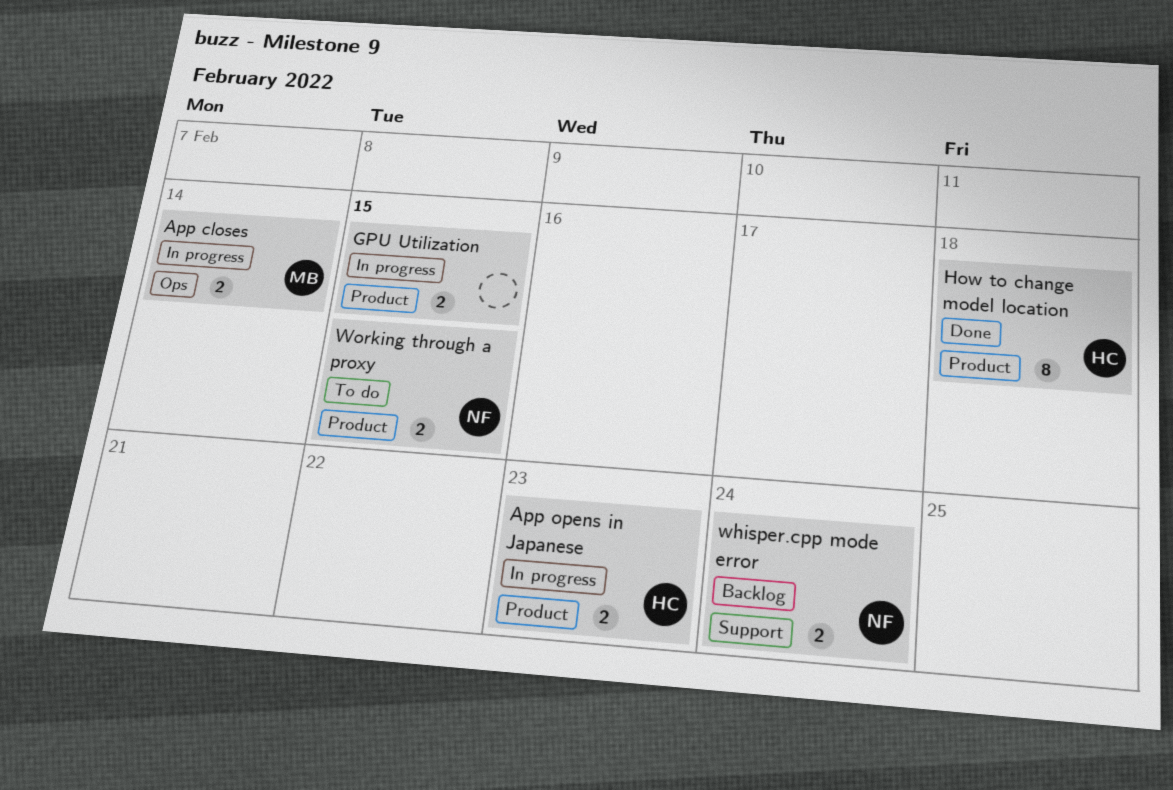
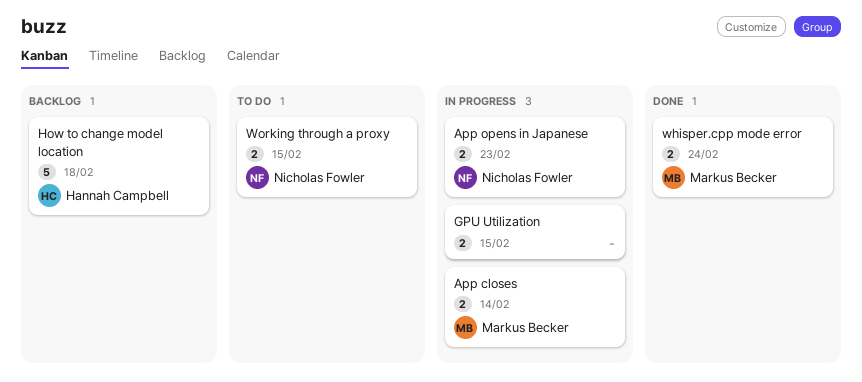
App opens in Japanese, owner: Hannah Campbell -> Nicholas Fowler
How to change model location, status: Done -> Backlog
How to change model location, estimate: 8 -> 5
whisper.cpp mode error, status: Backlog -> Done
whisper.cpp mode error, owner: Nicholas Fowler -> Markus Becker

